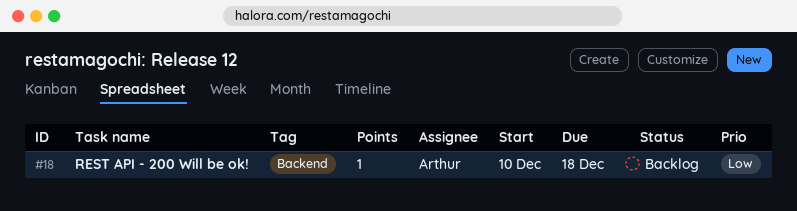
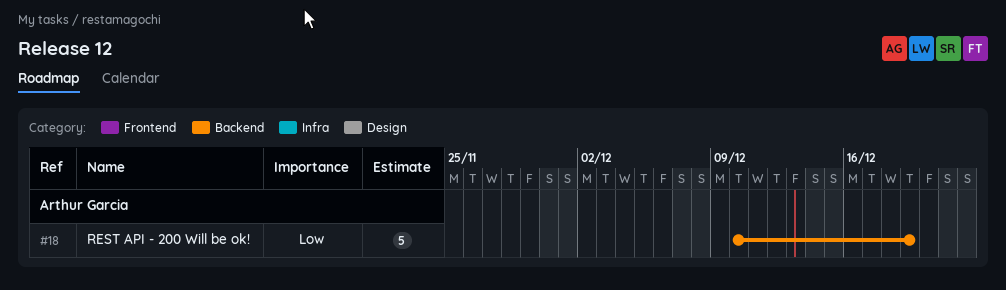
#18, estimate: 1 -> 5
#18, due: Dec 18 -> Dec 19

